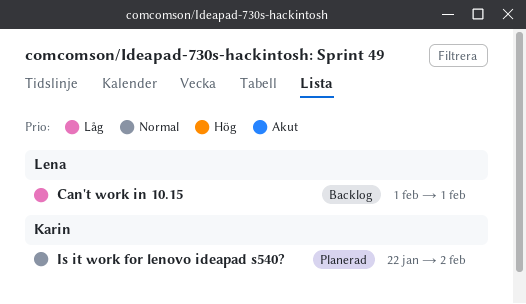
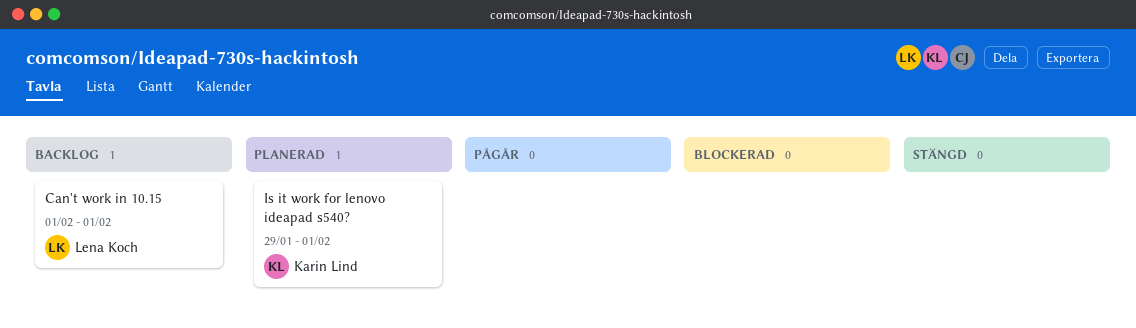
Is it work for lenovo ideapad s540?, start: Jan 22 -> Jan 29
Is it work for lenovo ideapad s540?, due: Feb 2 -> Feb 1

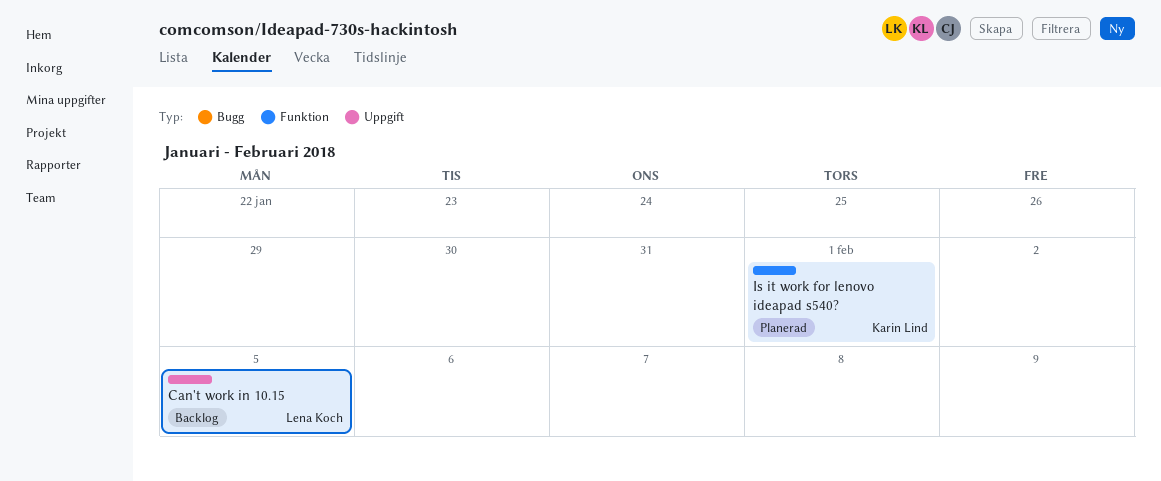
Can't work in 10.15, due: Feb 1 -> Feb 5

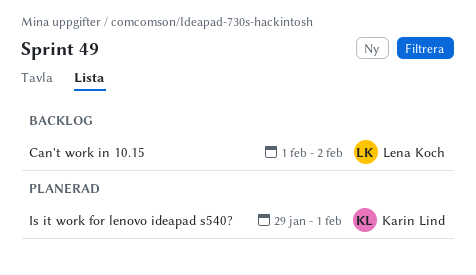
Can't work in 10.15, due: Feb 5 -> Feb 2

